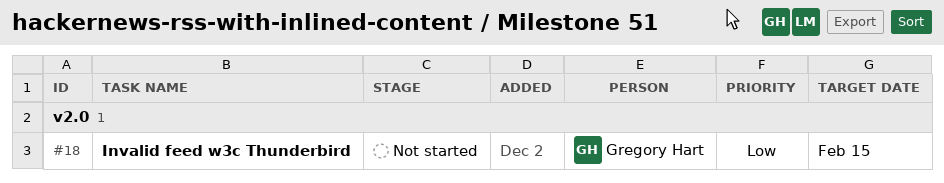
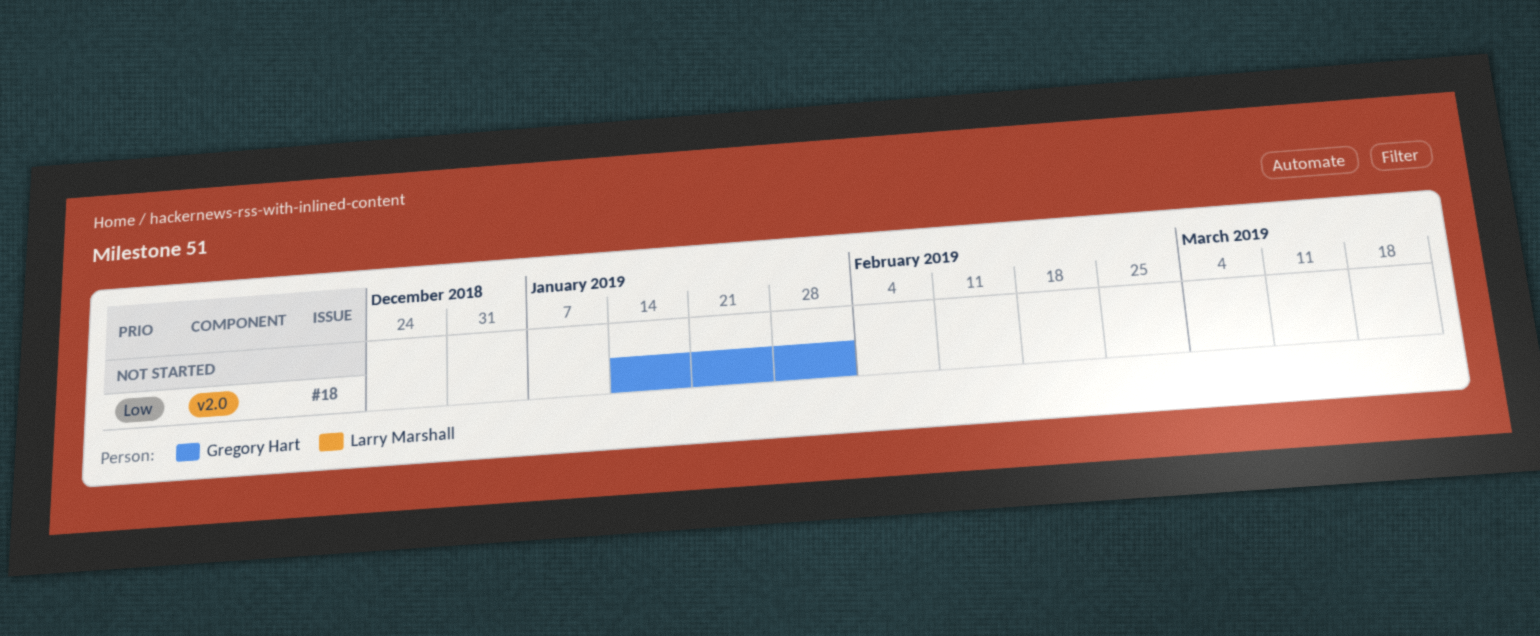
#18, due: Feb 15 -> Feb 1

